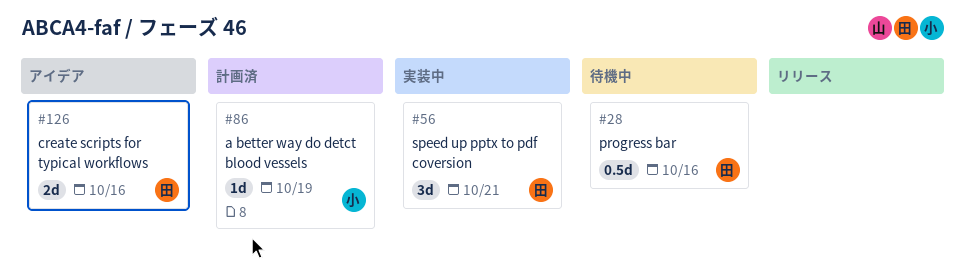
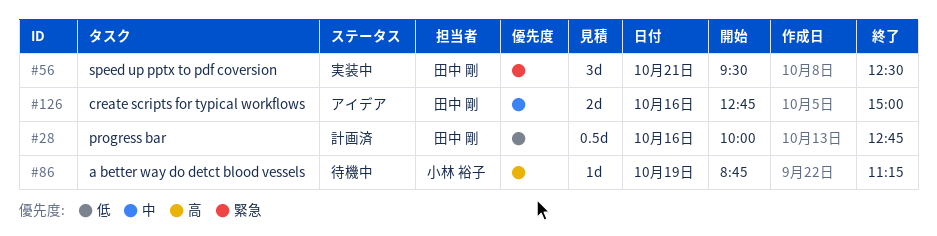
#28, status: 待機中 -> 計画済
#86, status: 計画済 -> 待機中

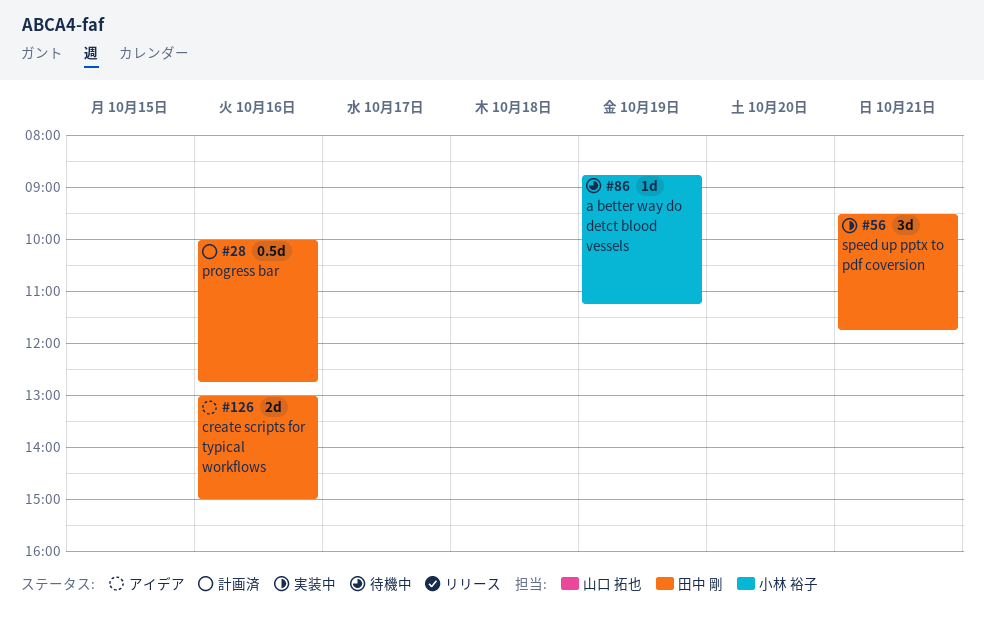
#56, ends: 12:30 -> 11:45
#126, begins: 12:45 -> 13:00

